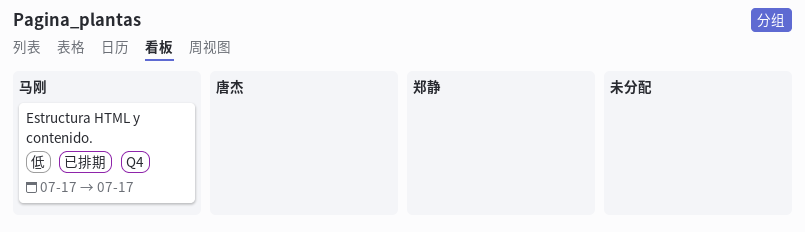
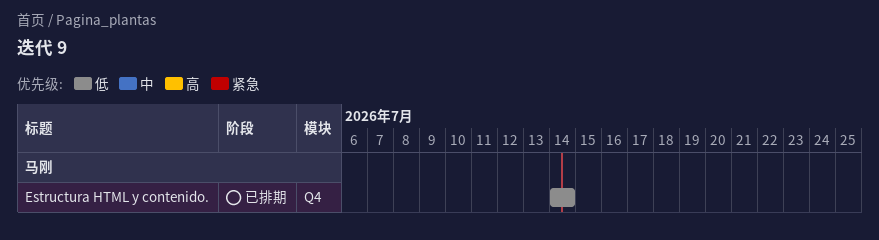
Estructura HTML y contenido., start: Jul 17 -> Jul 14
Estructura HTML y contenido., due: Jul 17 -> Jul 14

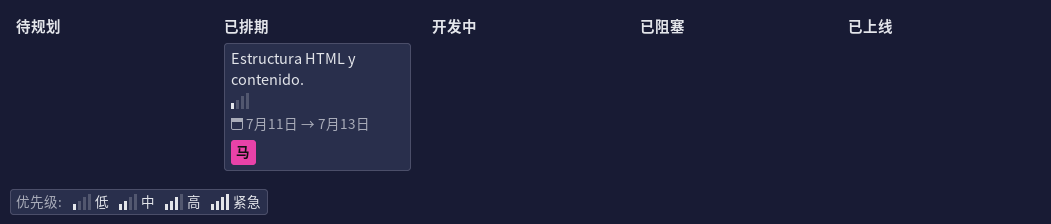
Estructura HTML y contenido., start: Jul 14 -> Jul 11
Estructura HTML y contenido., due: Jul 14 -> Jul 13

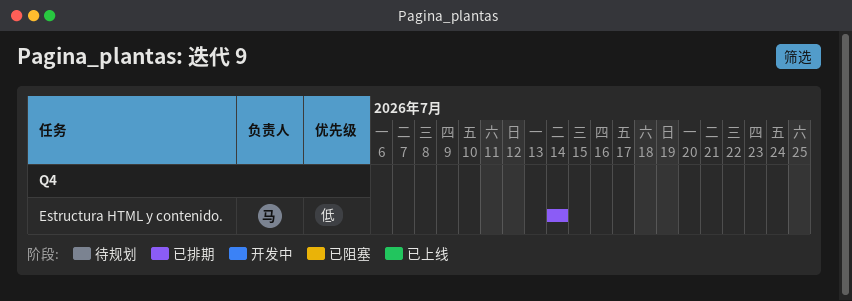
Estructura HTML y contenido., start: Jul 11 -> Jul 14
Estructura HTML y contenido., due: Jul 13 -> Jul 14

